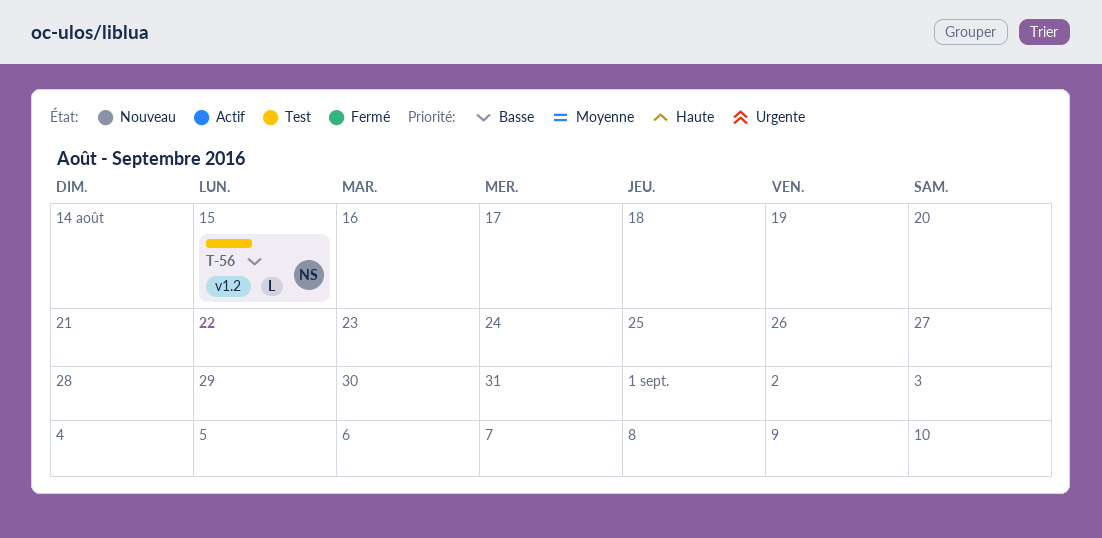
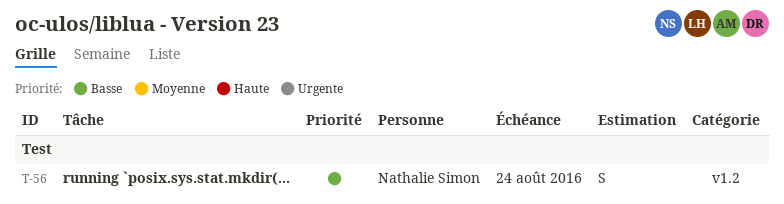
T-56, estimate: L -> S
T-56, due: Aug 15 -> Aug 24

